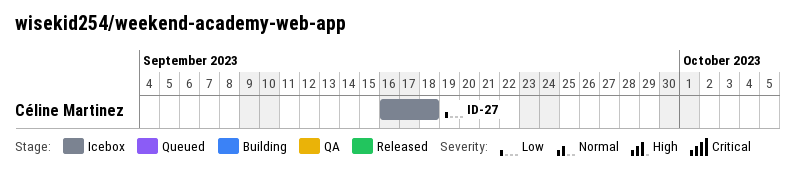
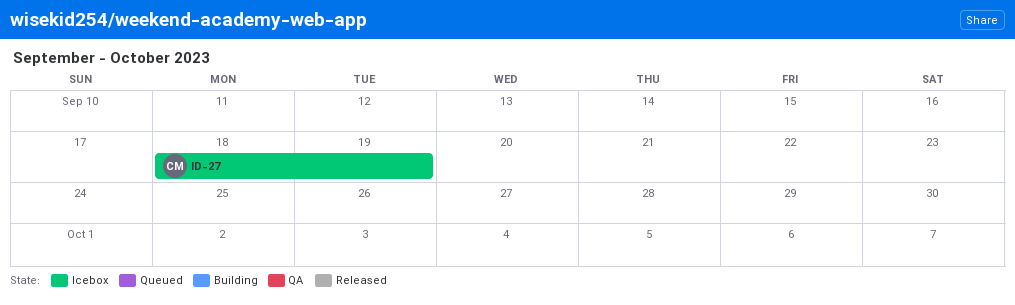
ID-27, start: Sep 16 -> Sep 18
ID-27, due: Sep 18 -> Sep 19

